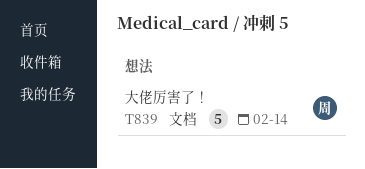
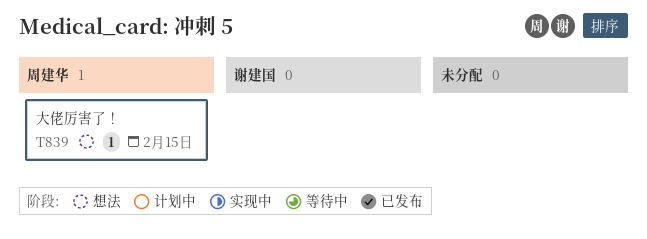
T839, estimate: 5 -> 1
T839, due: Feb 14 -> Feb 15

